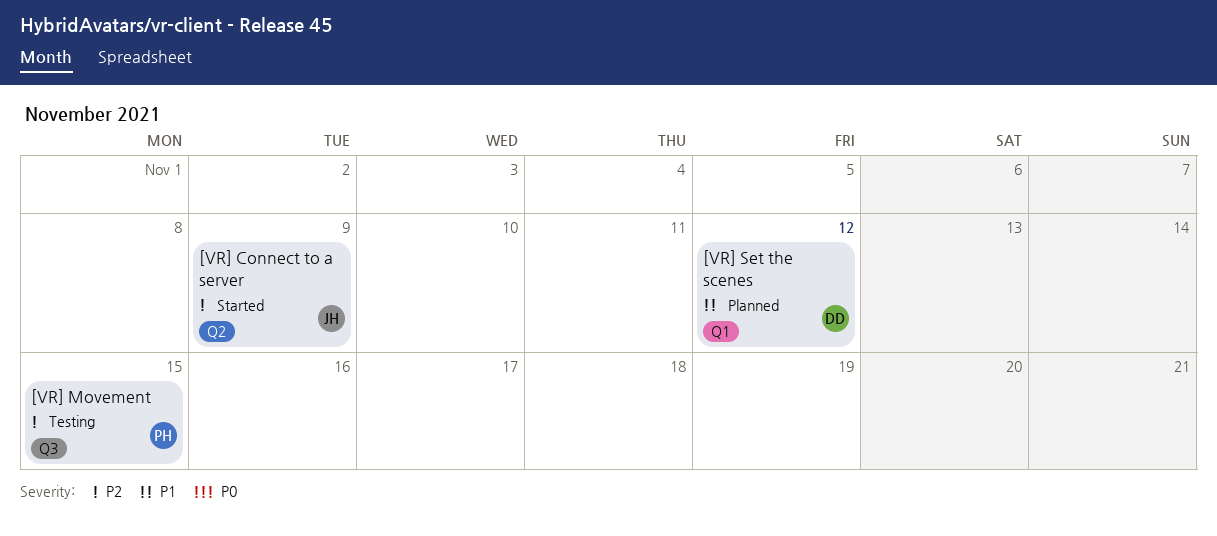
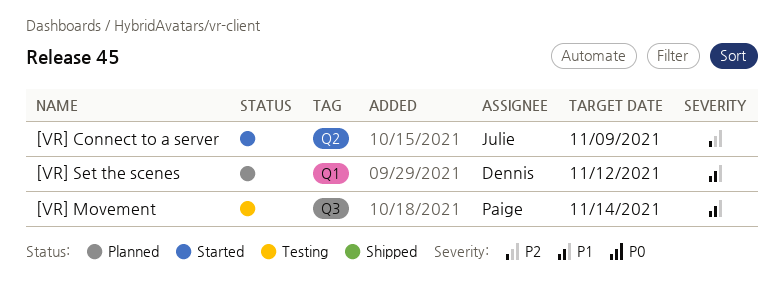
[VR] Movement, priority: P2 -> P1
[VR] Movement, due: Nov 15 -> Nov 14

